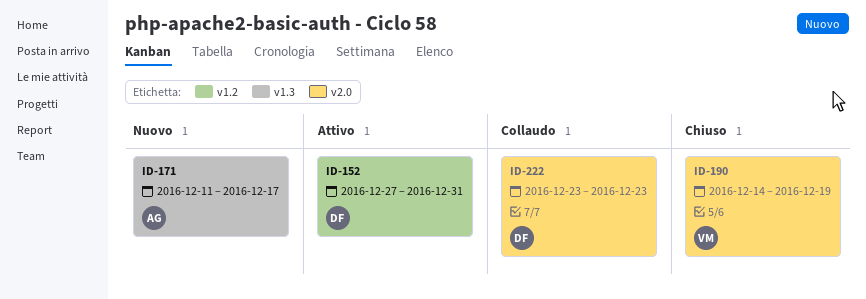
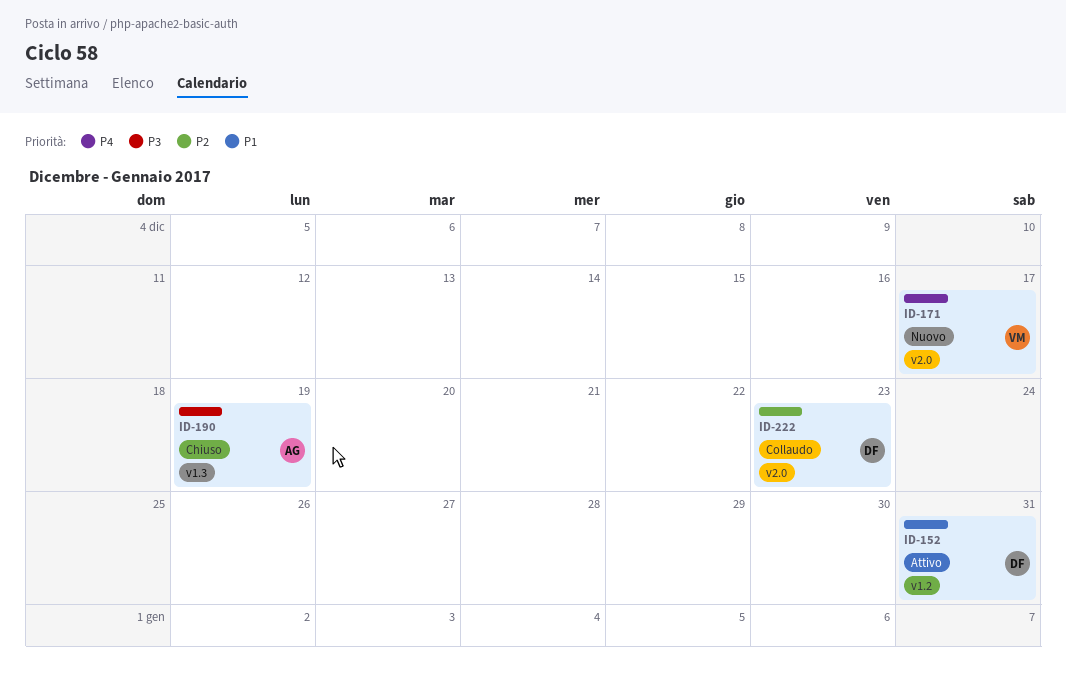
ID-171, owner: AG -> VM
ID-171, label: v1.3 -> v2.0
ID-190, owner: VM -> AG
ID-190, label: v2.0 -> v1.3

